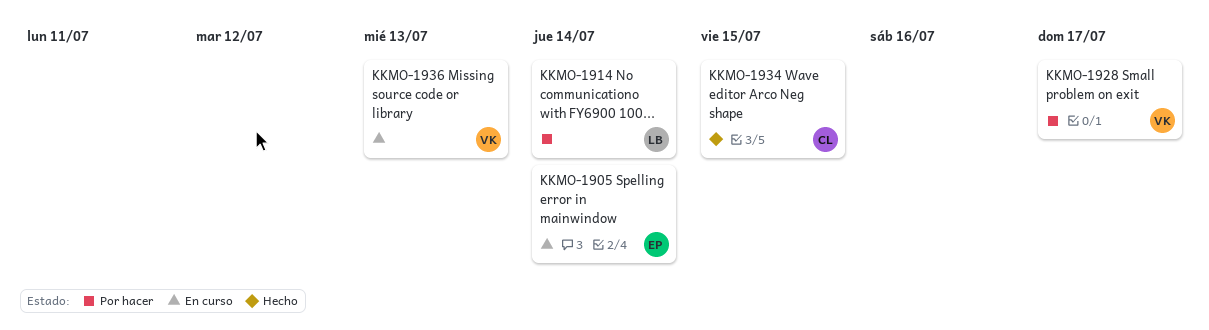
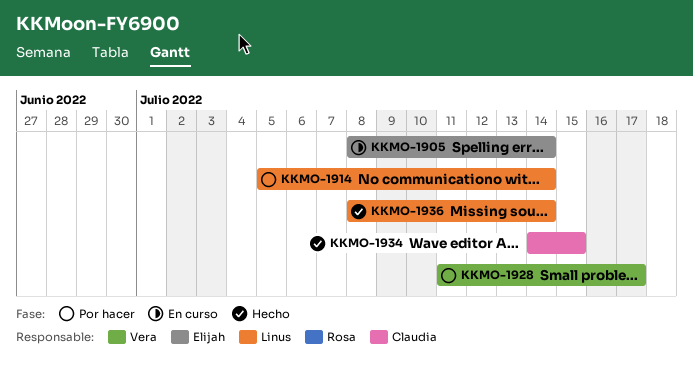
KKMO-1936, status: En curso -> Hecho
KKMO-1936, owner: Vera -> Linus
KKMO-1936, due: Jul 13 -> Jul 14

